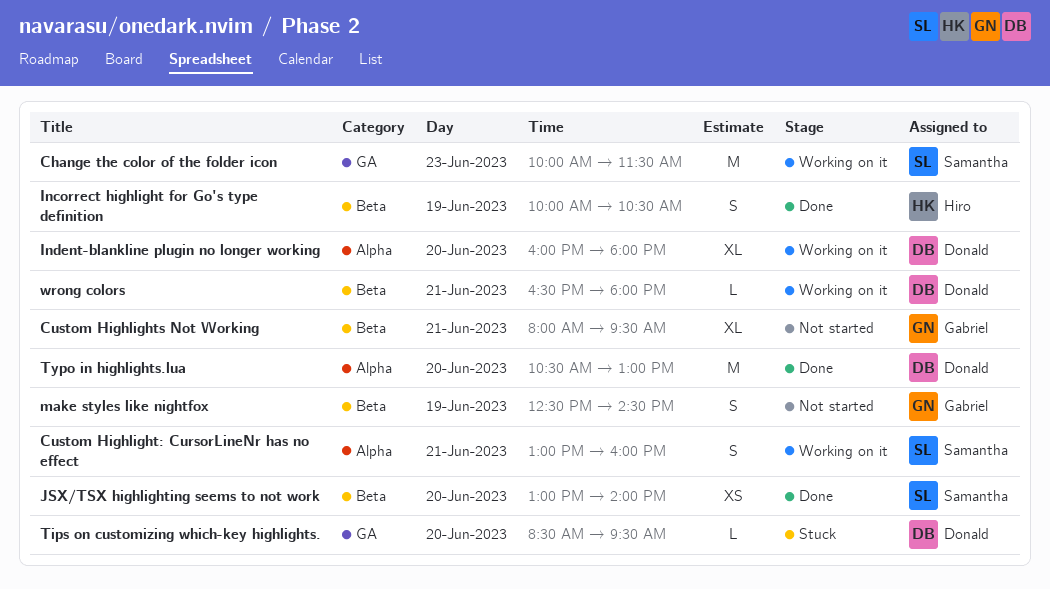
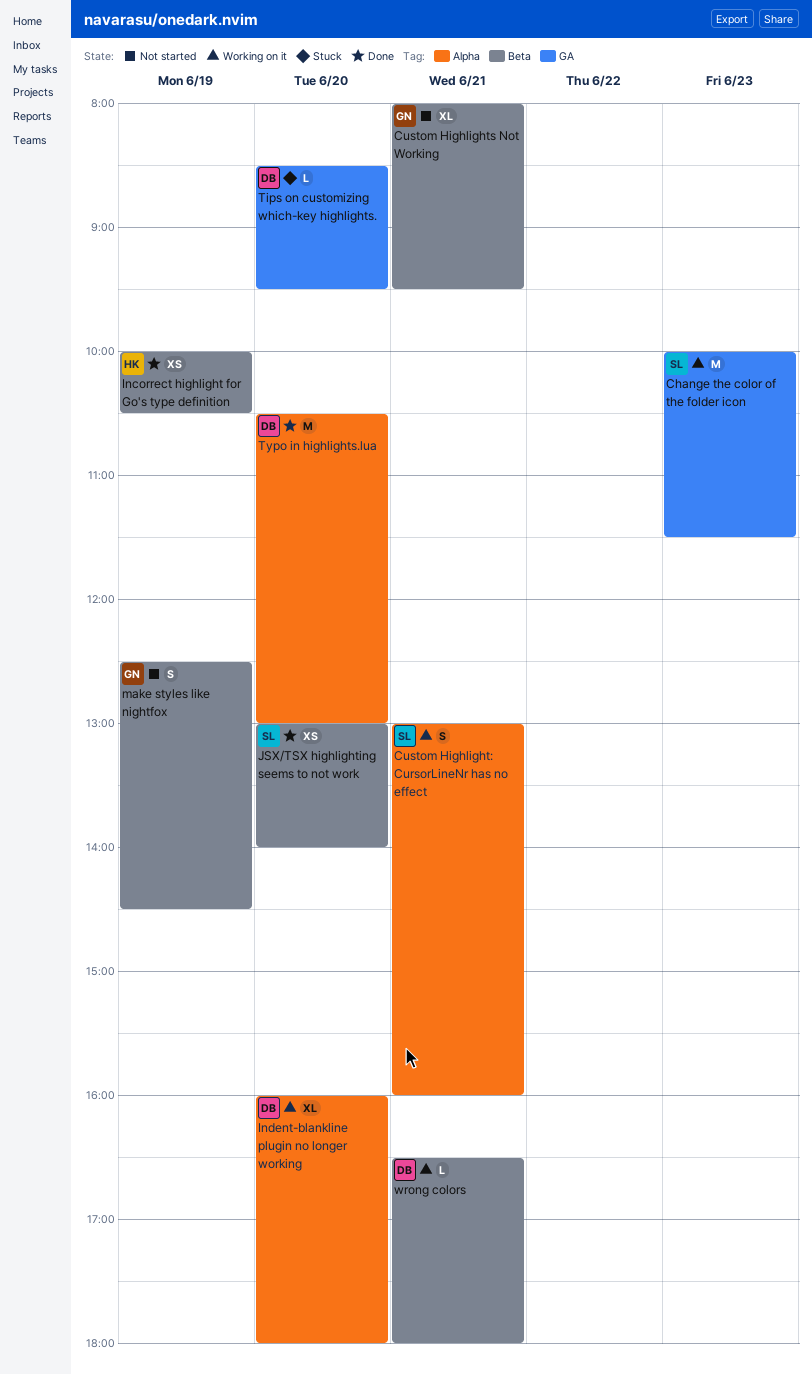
Incorrect highlight for Go's type definition, estimate: S -> XS

